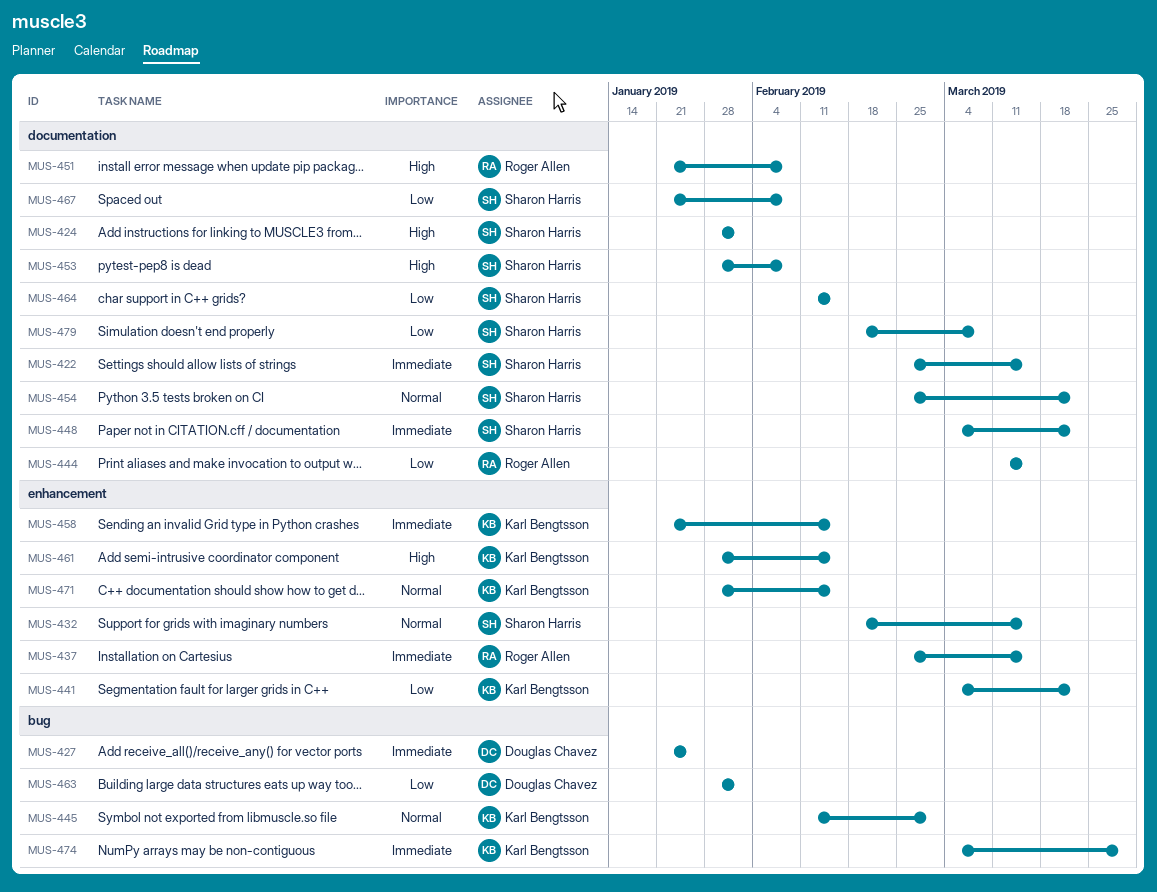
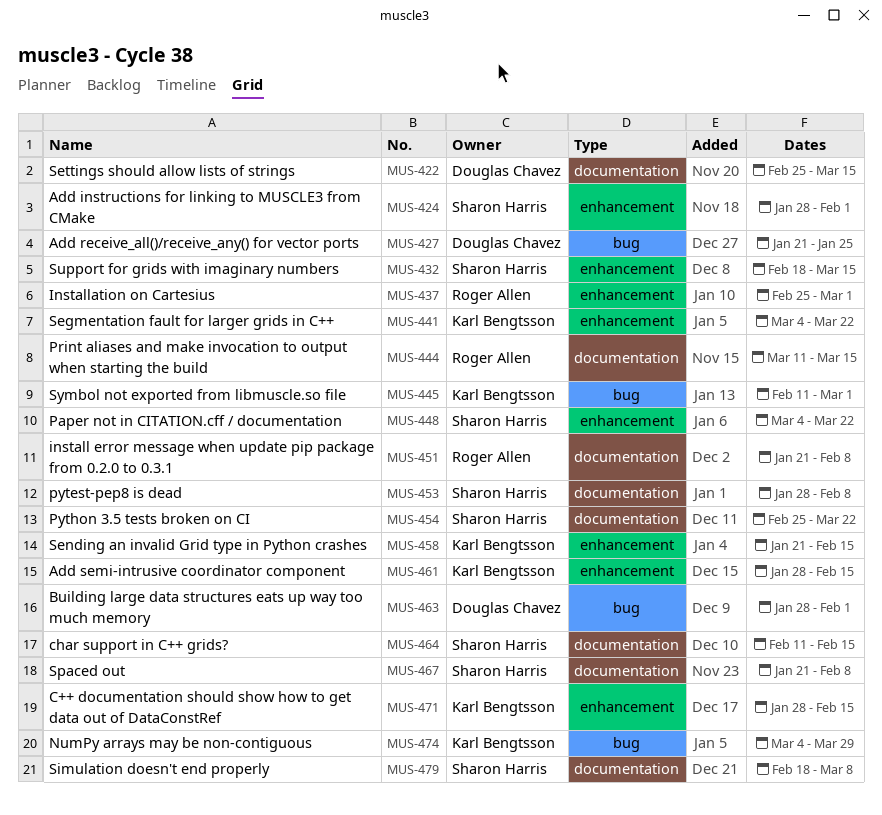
MUS-422, owner: Sharon Harris -> Douglas Chavez
MUS-424, label: documentation -> enhancement
MUS-437, due: Mar 15 -> Mar 1
MUS-448, label: documentation -> enhancement

